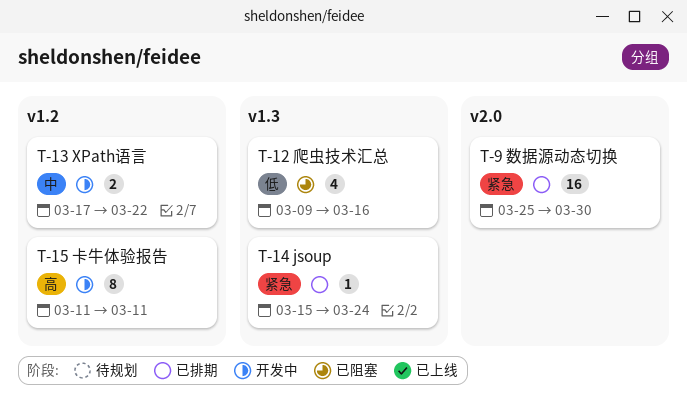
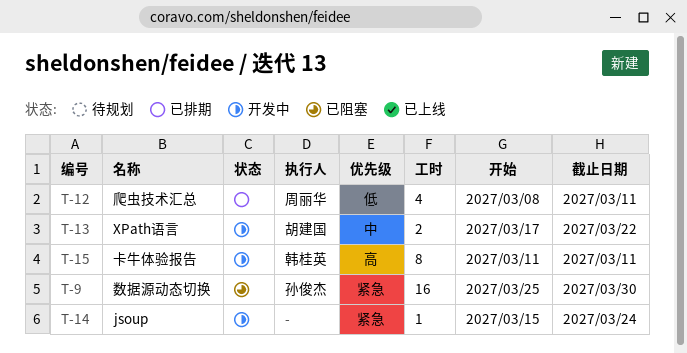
T-9, status: 已排期 -> 已阻塞
T-12, status: 已阻塞 -> 已排期
T-12, start: Mar 9 -> Mar 8
T-12, due: Mar 16 -> Mar 11
T-14, status: 已排期 -> 开发中

